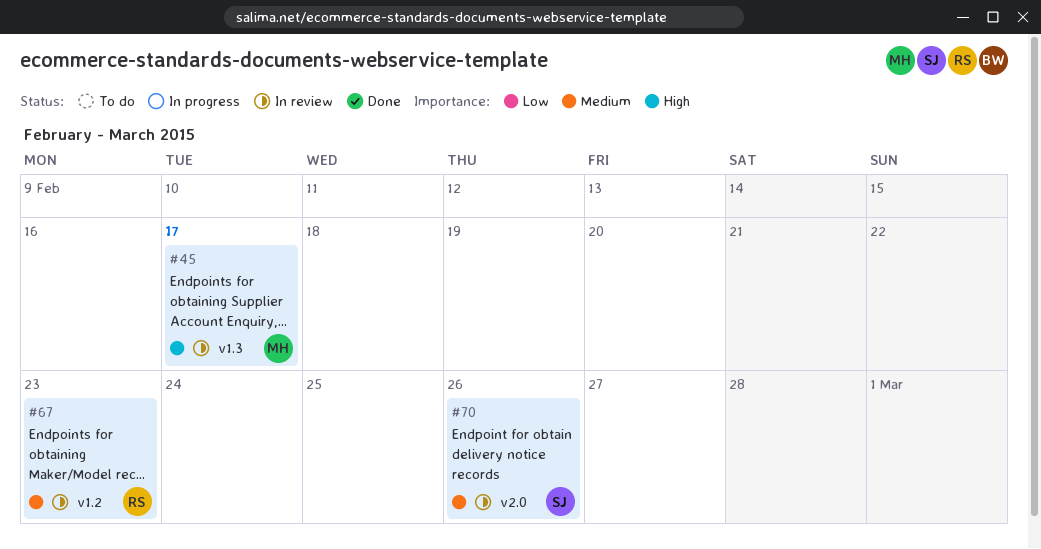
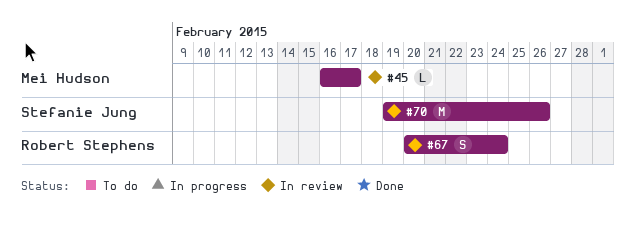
#67, due: Feb 23 -> Feb 24

